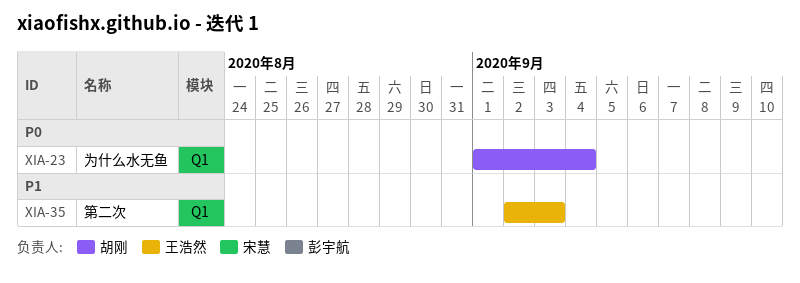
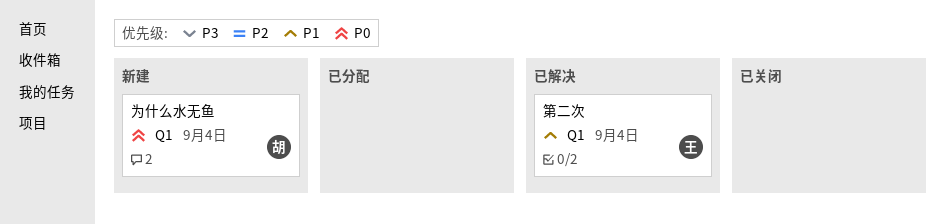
第二次, due: Sep 3 -> Sep 4

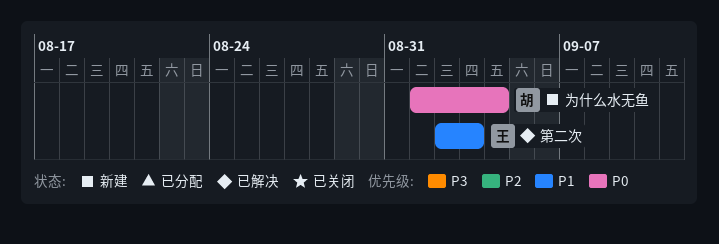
第二次, due: Sep 4 -> Sep 3

